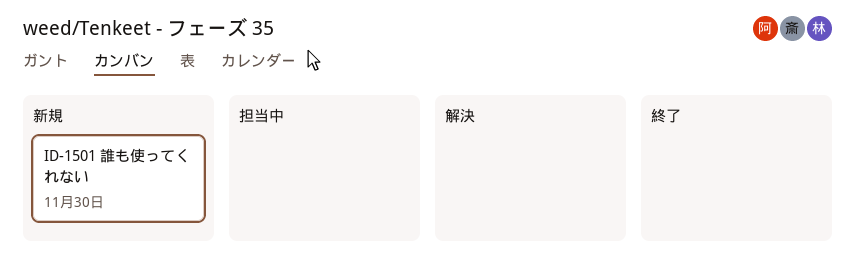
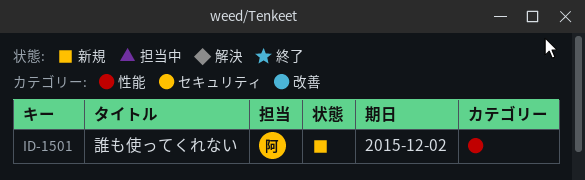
ID-1501, due: Nov 30 -> Dec 2

